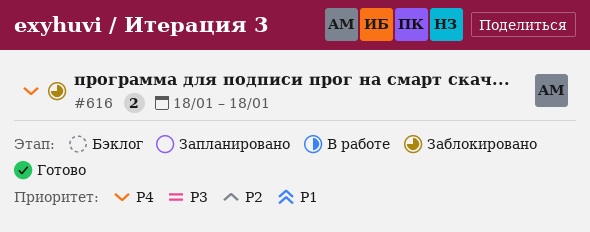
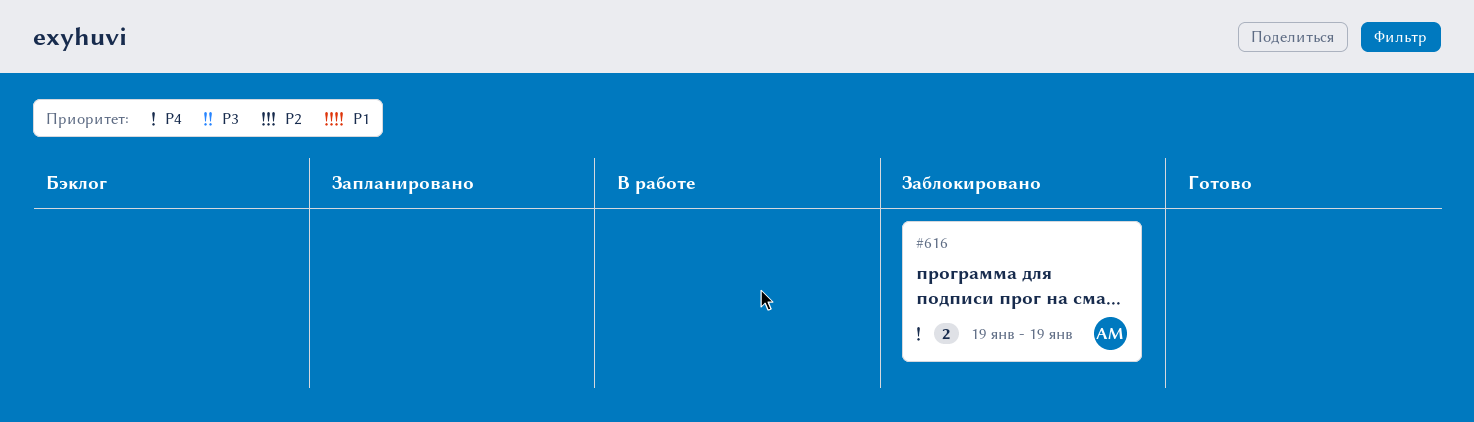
#616, start: Jan 18 -> Jan 19
#616, due: Jan 18 -> Jan 19

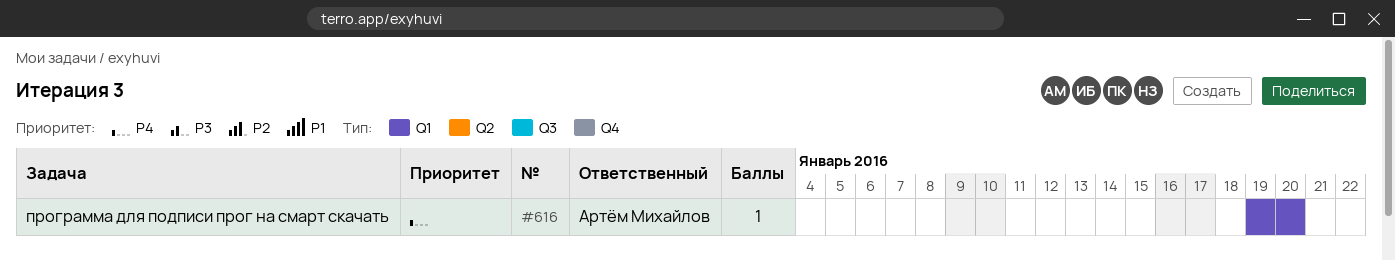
#616, estimate: 2 -> 1
#616, due: Jan 19 -> Jan 20

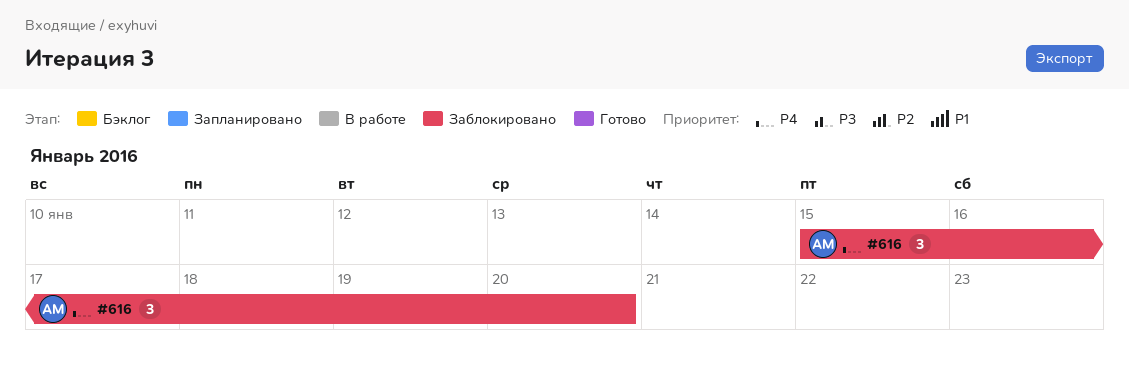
#616, estimate: 1 -> 3
#616, start: Jan 19 -> Jan 15

